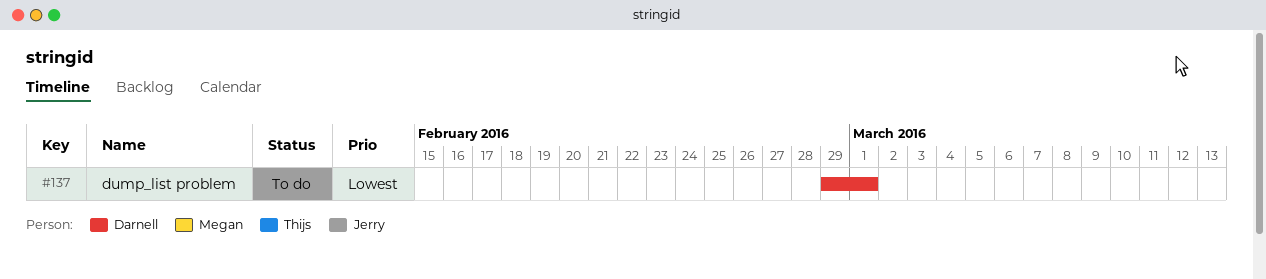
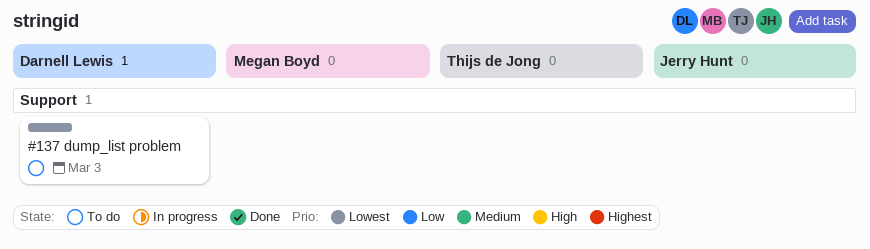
#137, due: Mar 1 -> Mar 3

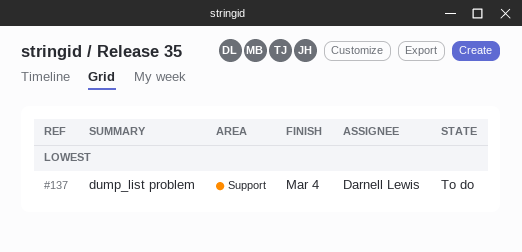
#137, due: Mar 3 -> Mar 4

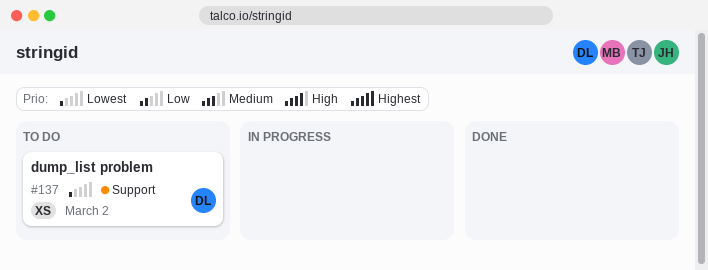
#137, due: Mar 4 -> Mar 2

